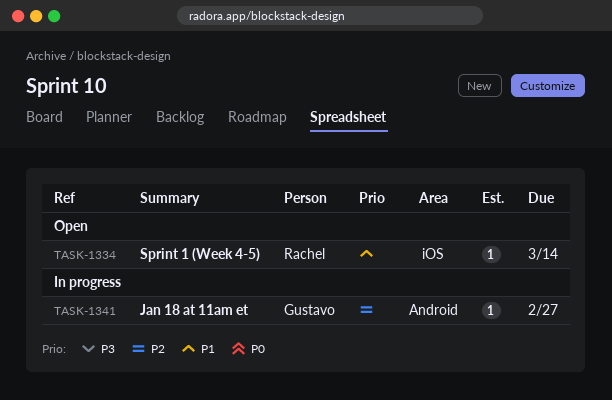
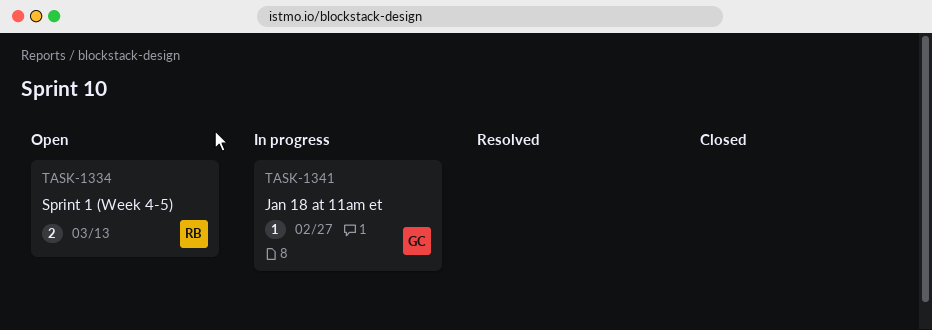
TASK-1334, estimate: 1 -> 2
TASK-1334, due: Mar 14 -> Mar 13

